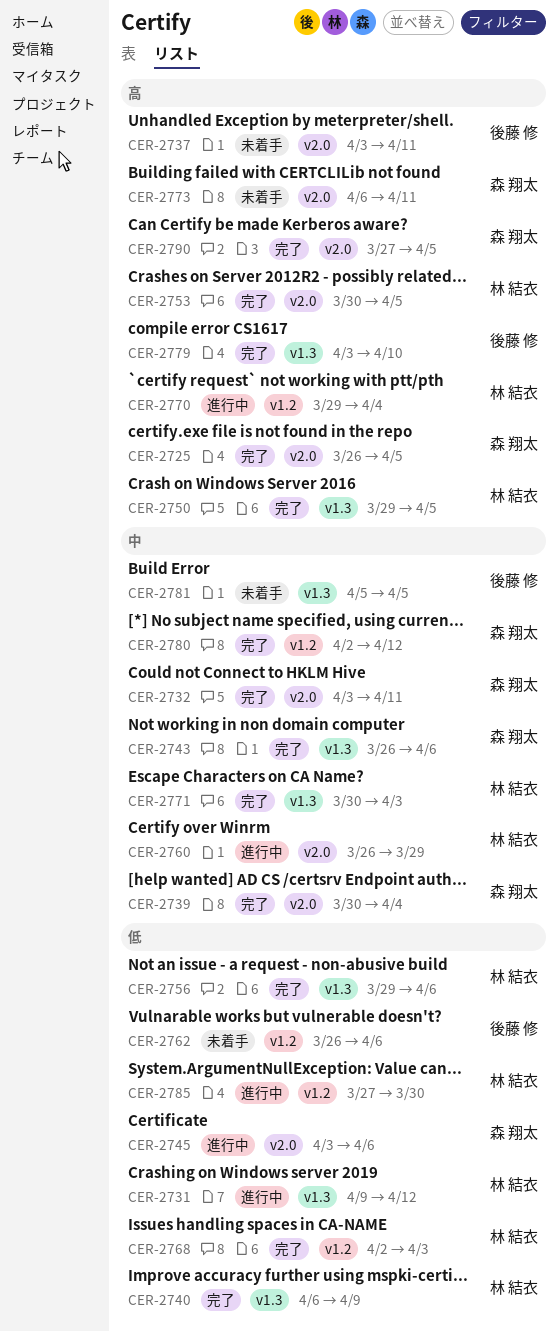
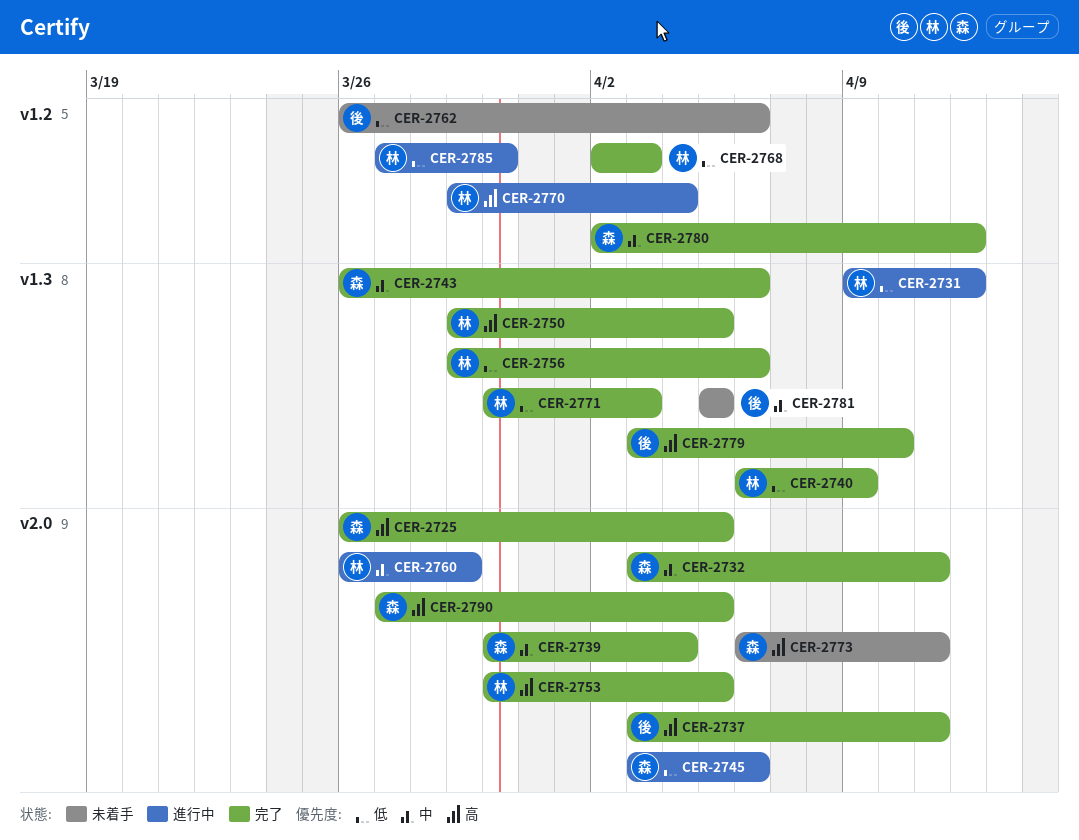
CER-2737, status: 未着手 -> 完了
CER-2771, priority: 中 -> 低

